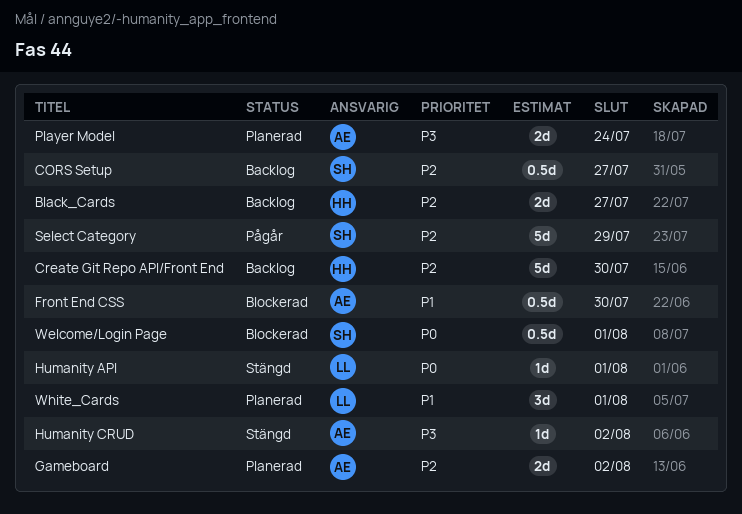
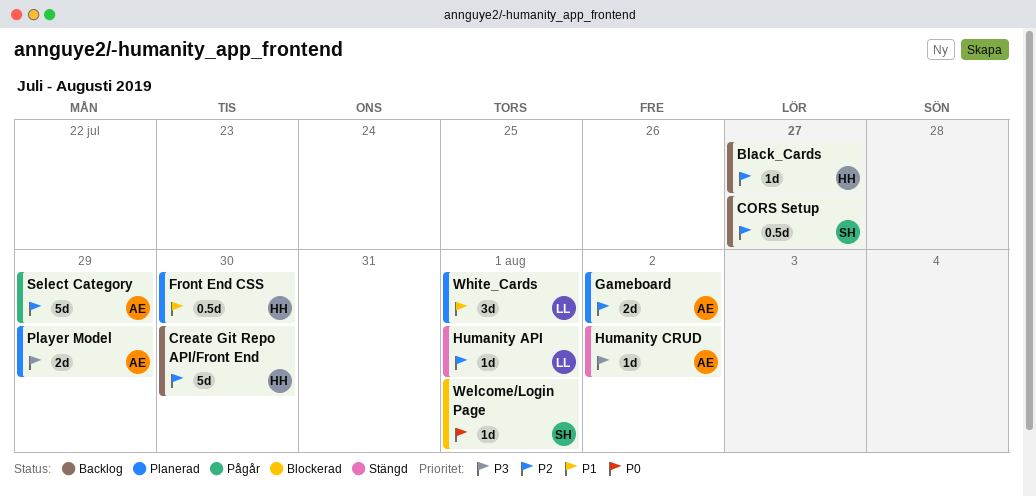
Black_Cards, estimate: 2d -> 1d
Front End CSS, status: Blockerad -> Planerad
Front End CSS, owner: AE -> HH
Humanity API, priority: P0 -> P2
Player Model, due: Jul 24 -> Jul 29
Select Category, owner: SH -> AE
Welcome/Login Page, estimate: 0.5d -> 1d

